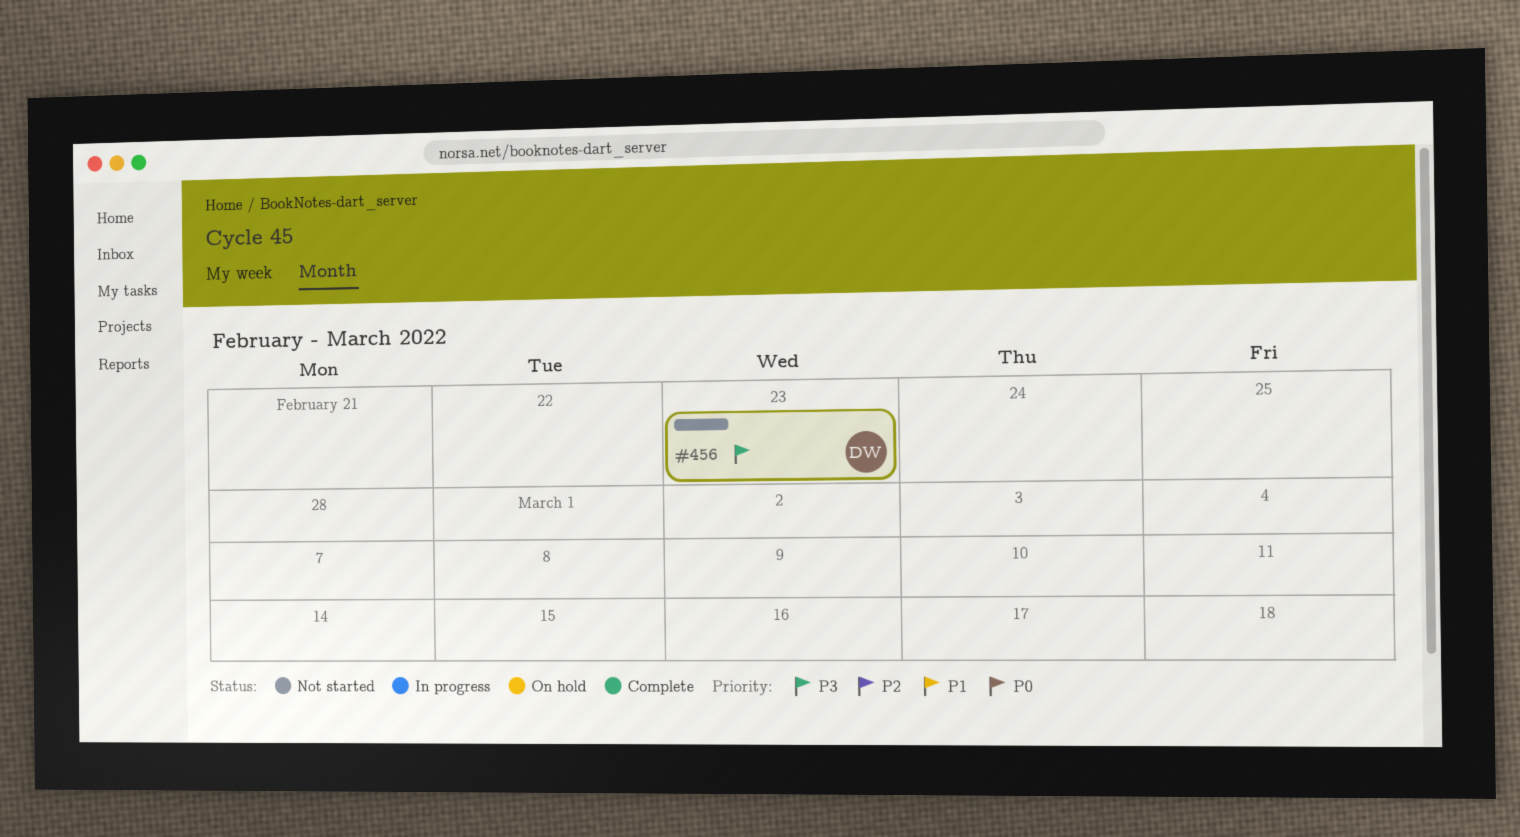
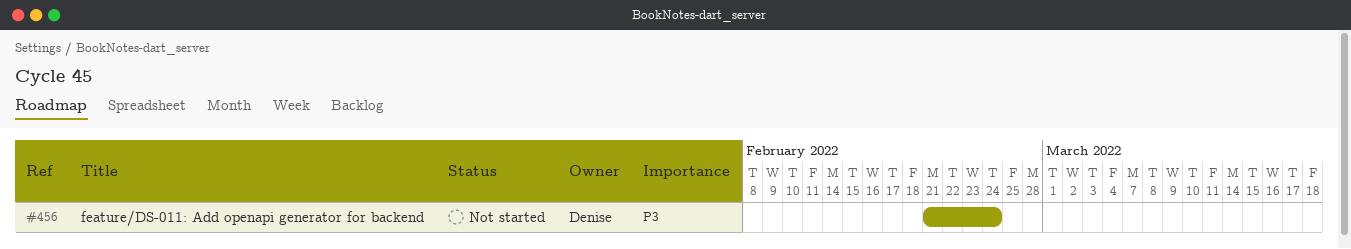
#456, due: Feb 23 -> Feb 24

